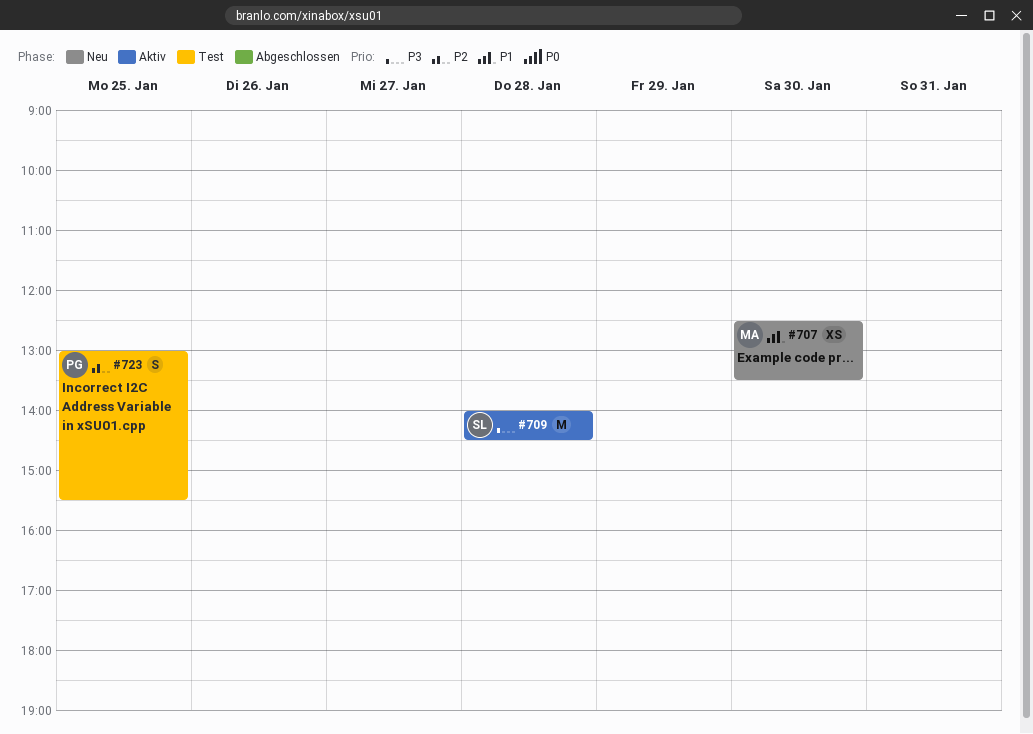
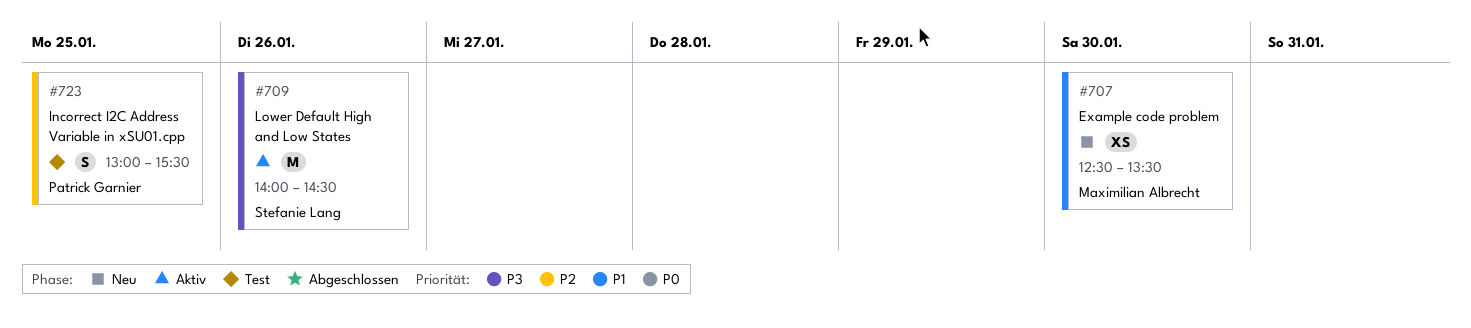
#709, day: Jan 28 -> Jan 26

